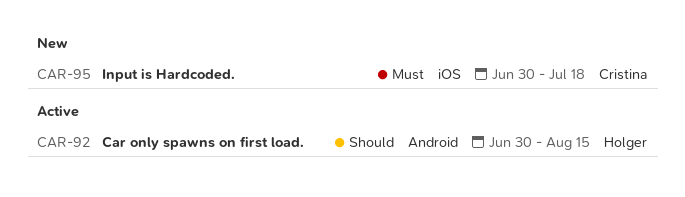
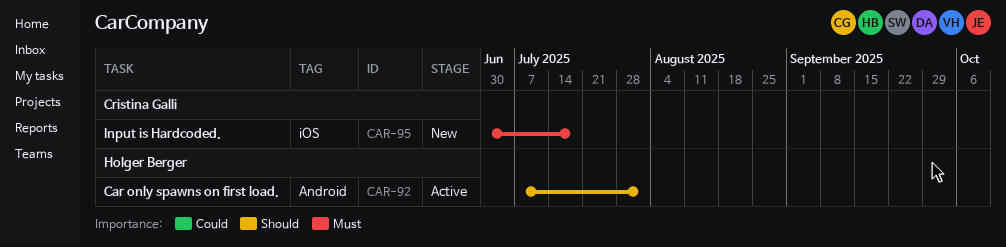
CAR-92, start: Jun 30 -> Jul 7
CAR-92, due: Aug 15 -> Aug 1

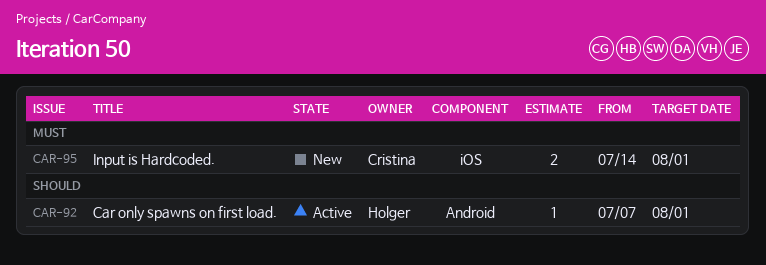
CAR-95, start: Jun 30 -> Jul 14
CAR-95, due: Jul 18 -> Aug 1

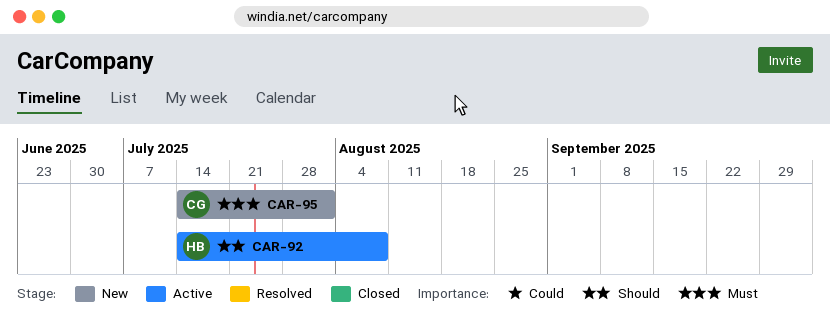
CAR-92, start: Jul 7 -> Jul 14
CAR-92, due: Aug 1 -> Aug 8

